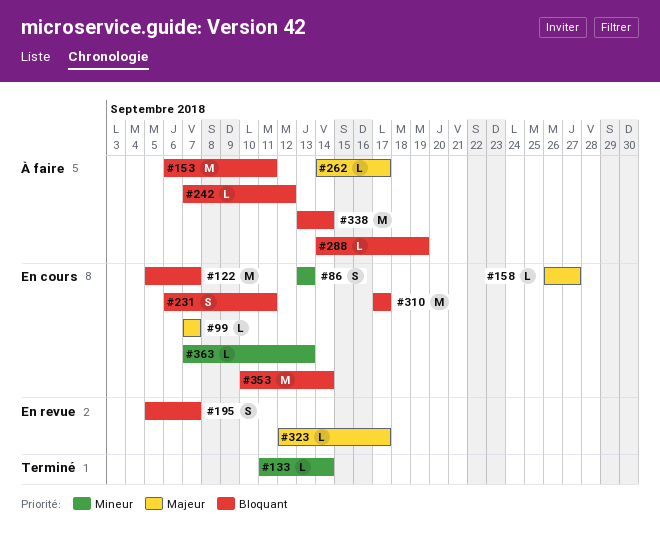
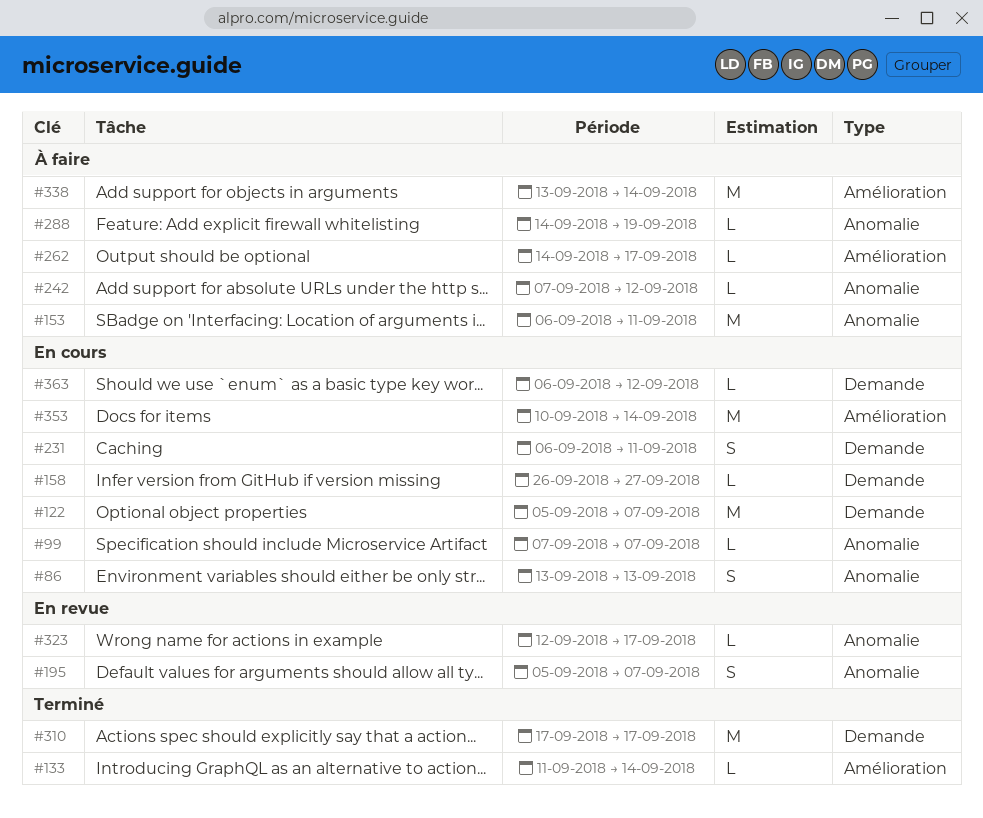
#310, status: En cours -> Terminé
#363, start: Sep 7 -> Sep 6
#363, due: Sep 13 -> Sep 12

